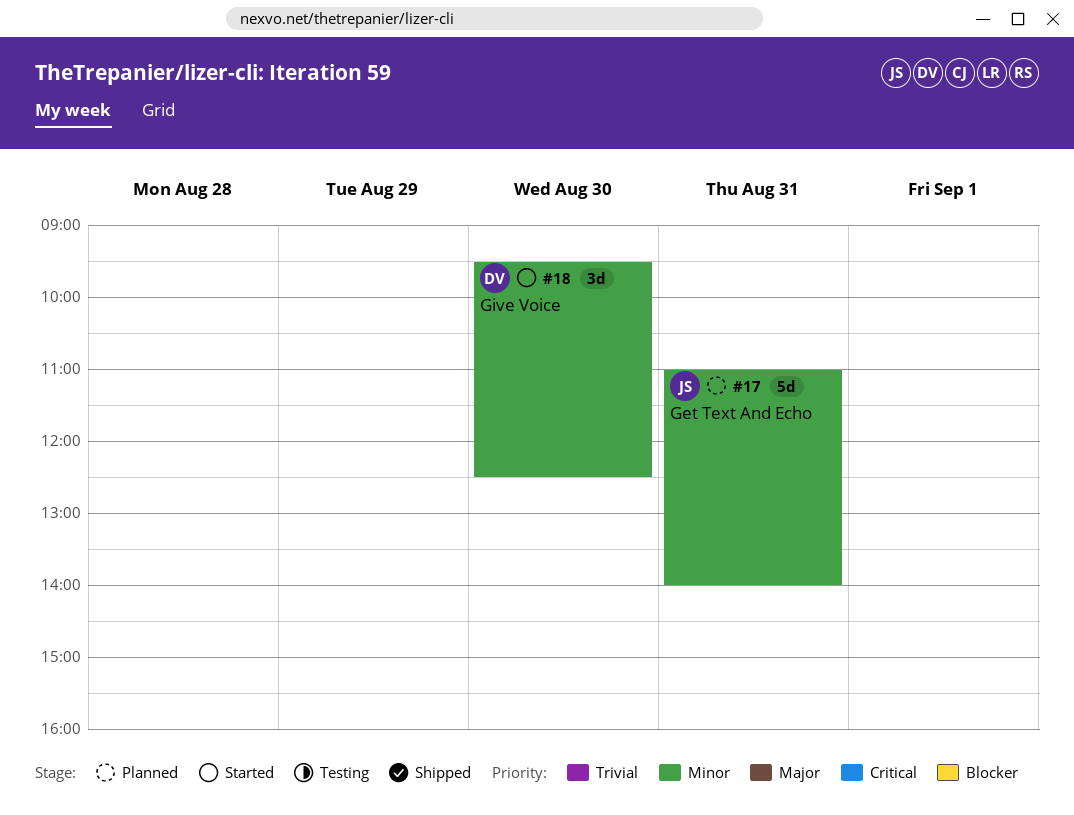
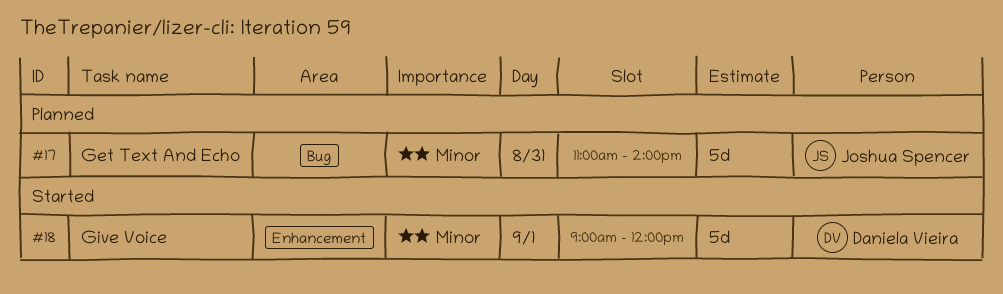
#18, estimate: 3d -> 5d
#18, day: Aug 30 -> Sep 1
#18, begins: 09:30 -> 09:00
#18, ends: 12:30 -> 12:00

